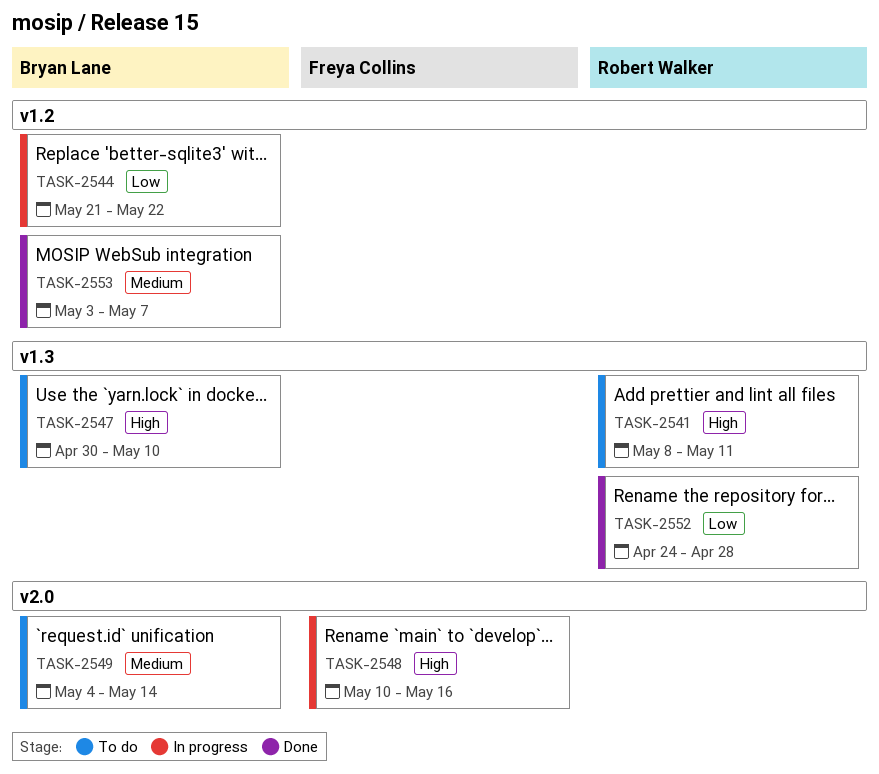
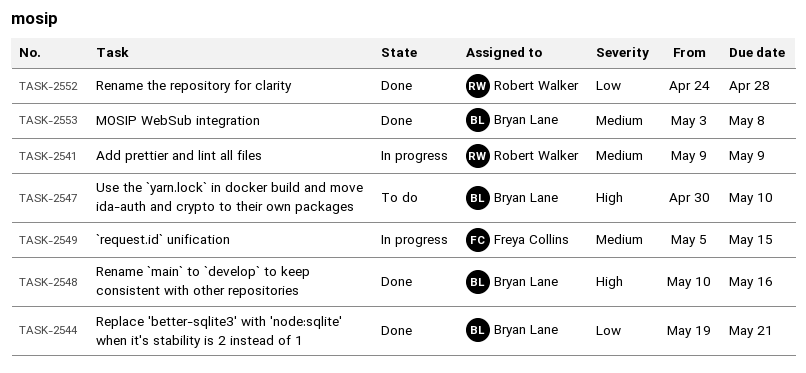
TASK-2541, status: To do -> In progress
TASK-2541, priority: High -> Medium
TASK-2541, start: May 8 -> May 9
TASK-2541, due: May 11 -> May 9
TASK-2544, status: In progress -> Done
TASK-2544, start: May 21 -> May 19
TASK-2544, due: May 22 -> May 21
TASK-2548, status: In progress -> Done
TASK-2548, owner: Freya Collins -> Bryan Lane
TASK-2549, status: To do -> In progress
TASK-2549, owner: Bryan Lane -> Freya Collins
TASK-2549, start: May 4 -> May 5
TASK-2549, due: May 14 -> May 15
TASK-2553, due: May 7 -> May 8

